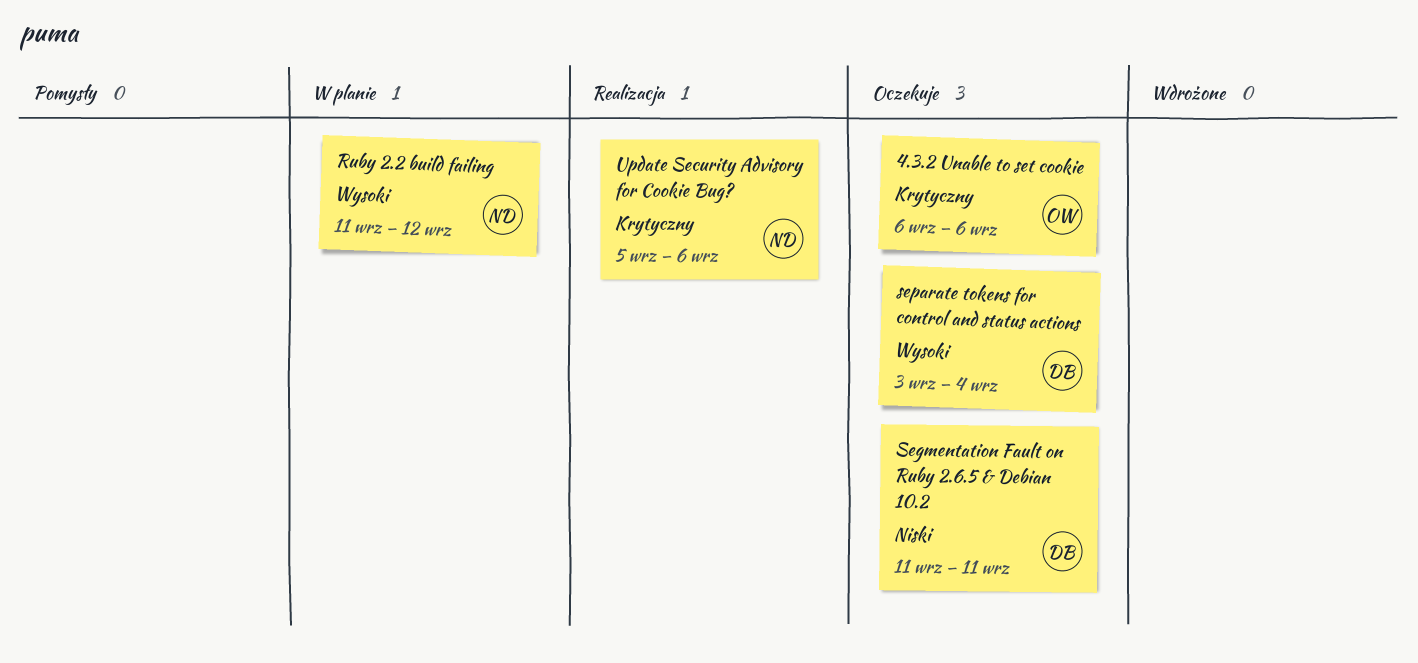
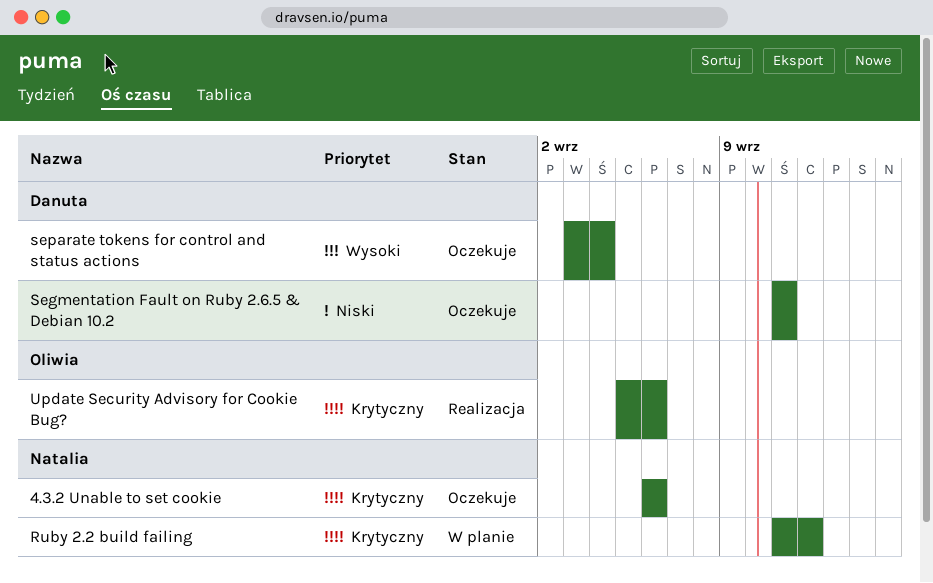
4.3.2 Unable to set cookie, owner: Oliwia -> Natalia
Ruby 2.2 build failing, priority: Wysoki -> Krytyczny
Update Security Advisory for Cookie Bug?, owner: Natalia -> Oliwia

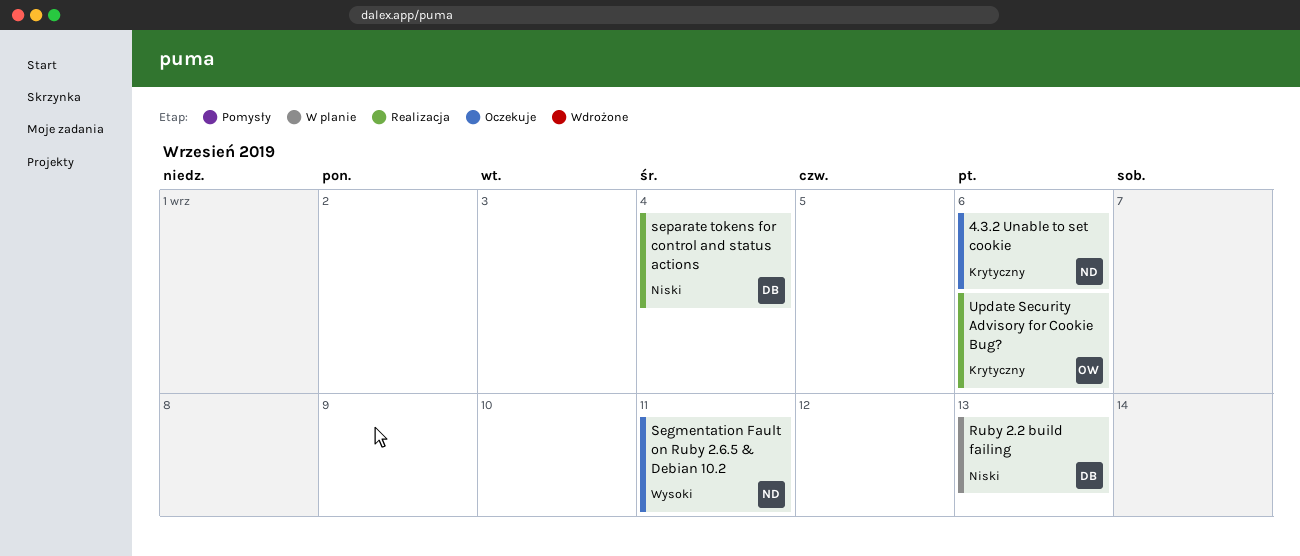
Ruby 2.2 build failing, owner: Natalia -> Danuta
Ruby 2.2 build failing, priority: Krytyczny -> Niski
Ruby 2.2 build failing, due: Sep 12 -> Sep 13
Segmentation Fault on Ruby 2.6.5 & Debian 10.2, owner: Danuta -> Natalia
Segmentation Fault on Ruby 2.6.5 & Debian 10.2, priority: Niski -> Wysoki
separate tokens for control and status actions, status: Oczekuje -> Realizacja
separate tokens for control and status actions, priority: Wysoki -> Niski

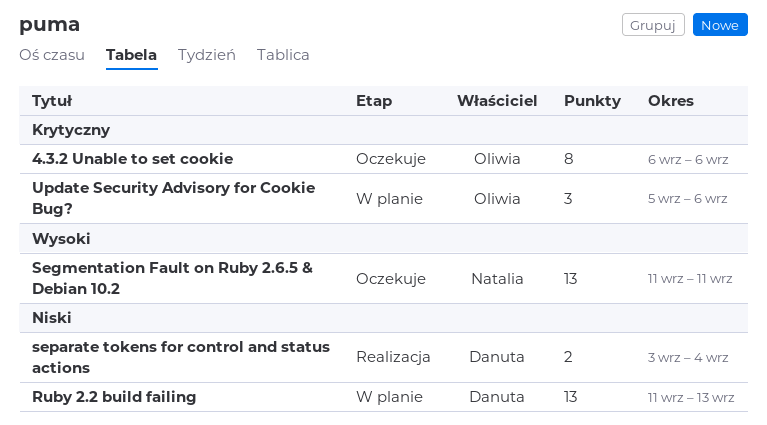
4.3.2 Unable to set cookie, owner: Natalia -> Oliwia
Update Security Advisory for Cookie Bug?, status: Realizacja -> W planie

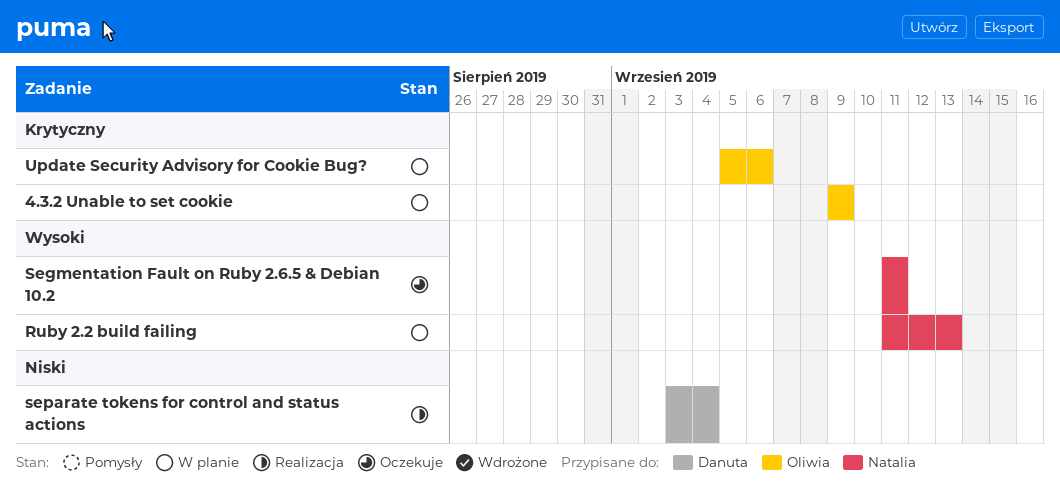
4.3.2 Unable to set cookie, status: Oczekuje -> W planie
4.3.2 Unable to set cookie, start: Sep 6 -> Sep 9
4.3.2 Unable to set cookie, due: Sep 6 -> Sep 9
Ruby 2.2 build failing, owner: Danuta -> Natalia
Ruby 2.2 build failing, priority: Niski -> Wysoki

